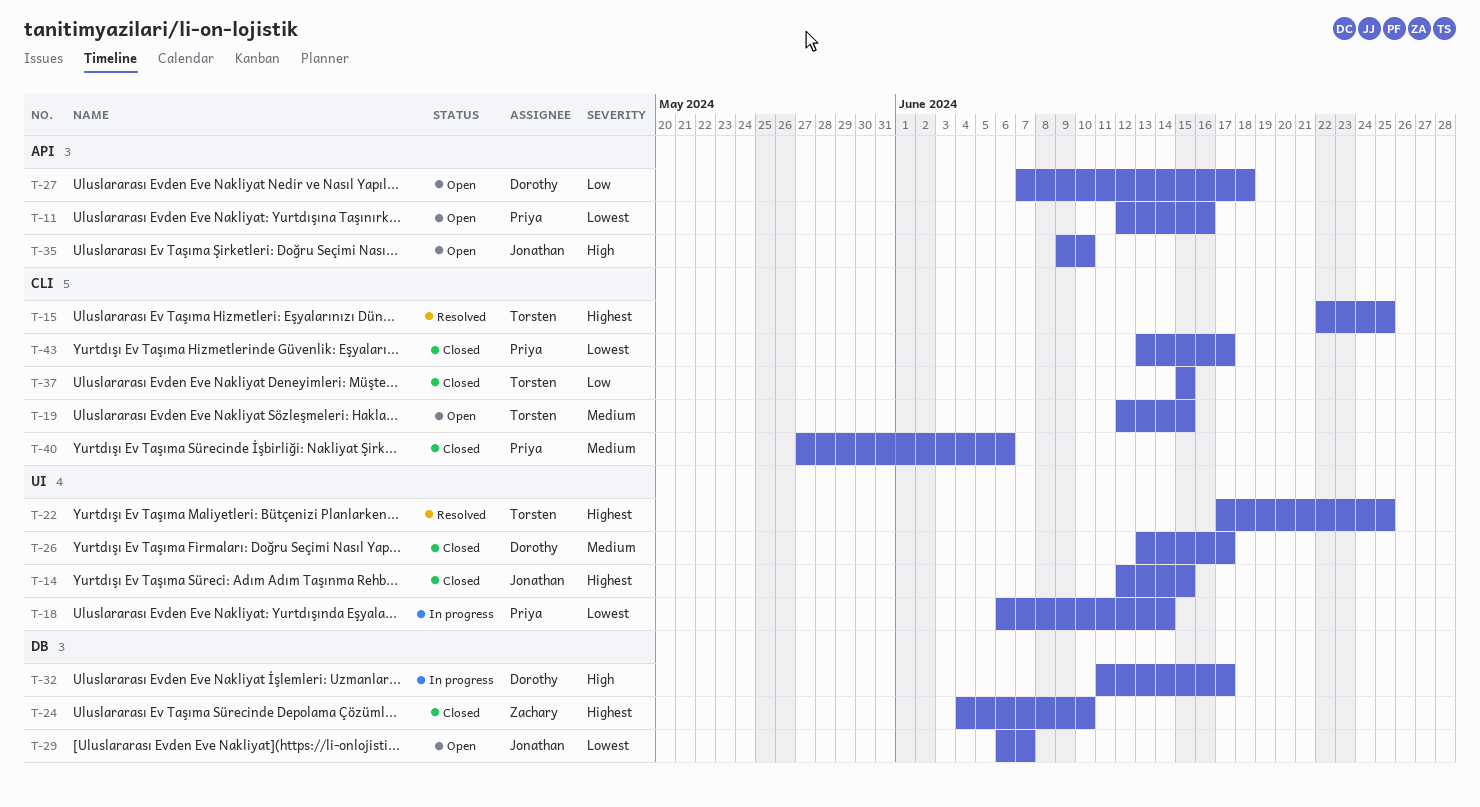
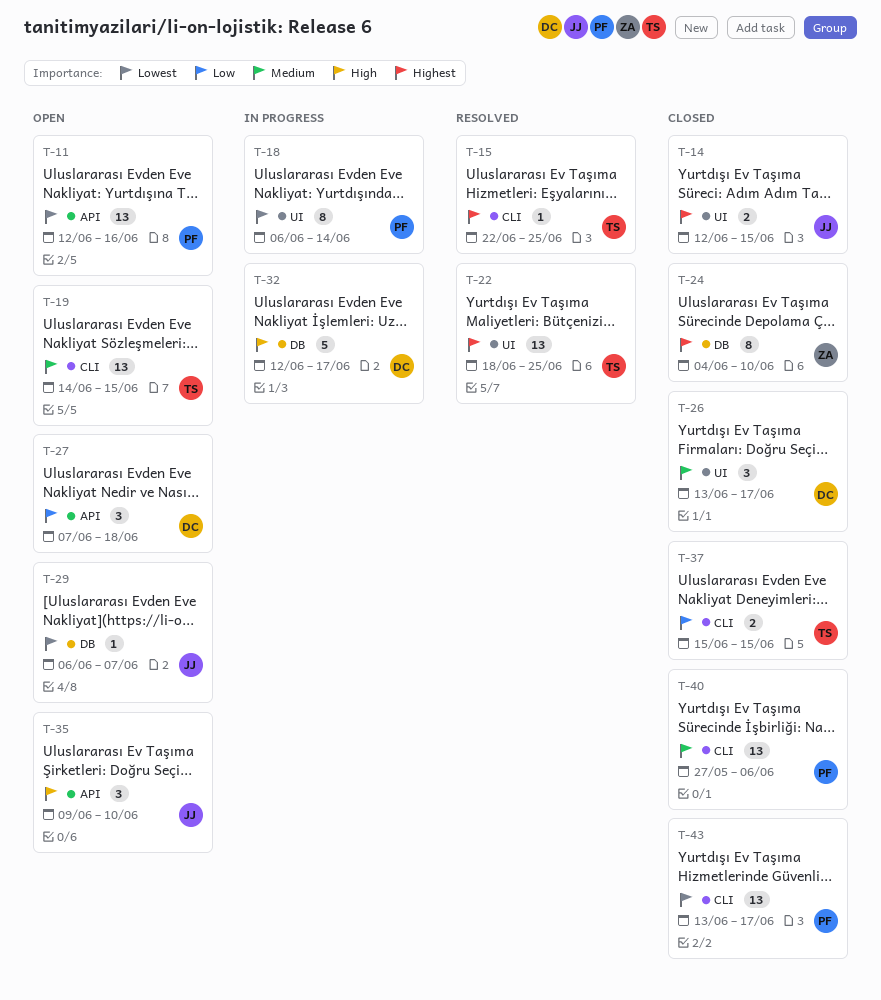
T-19, start: Jun 12 -> Jun 14
T-22, start: Jun 17 -> Jun 18
T-32, start: Jun 11 -> Jun 12

